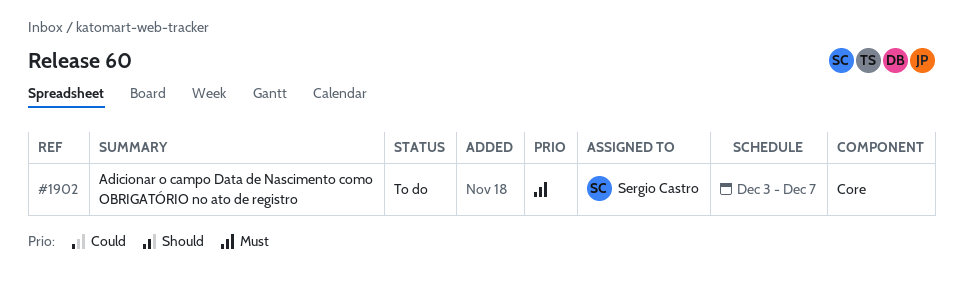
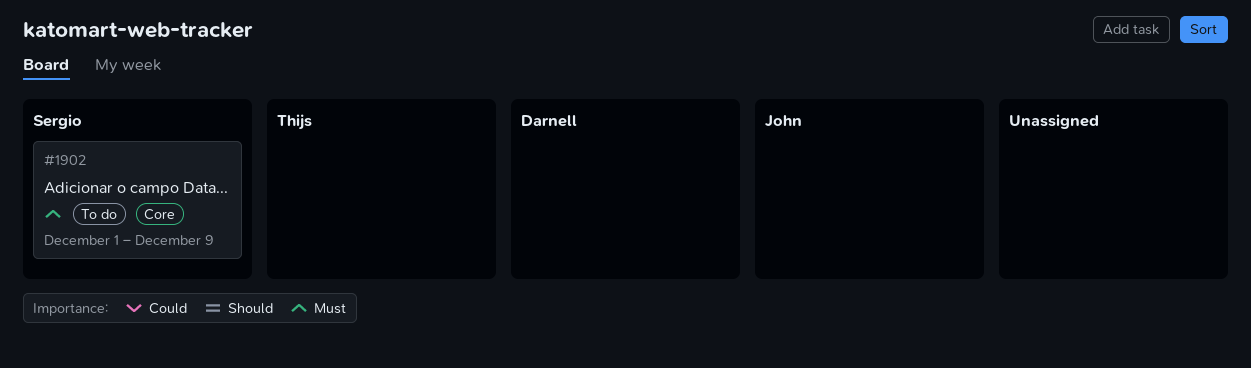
#1902, start: Dec 3 -> Dec 1
#1902, due: Dec 7 -> Dec 9

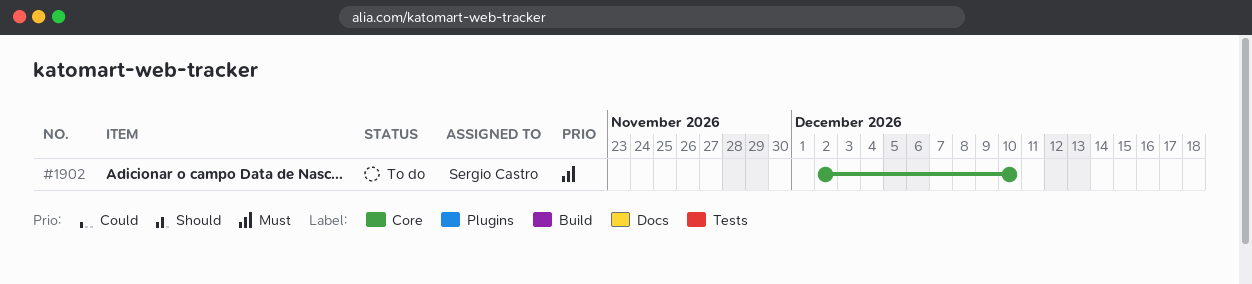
#1902, start: Dec 1 -> Dec 2
#1902, due: Dec 9 -> Dec 10

